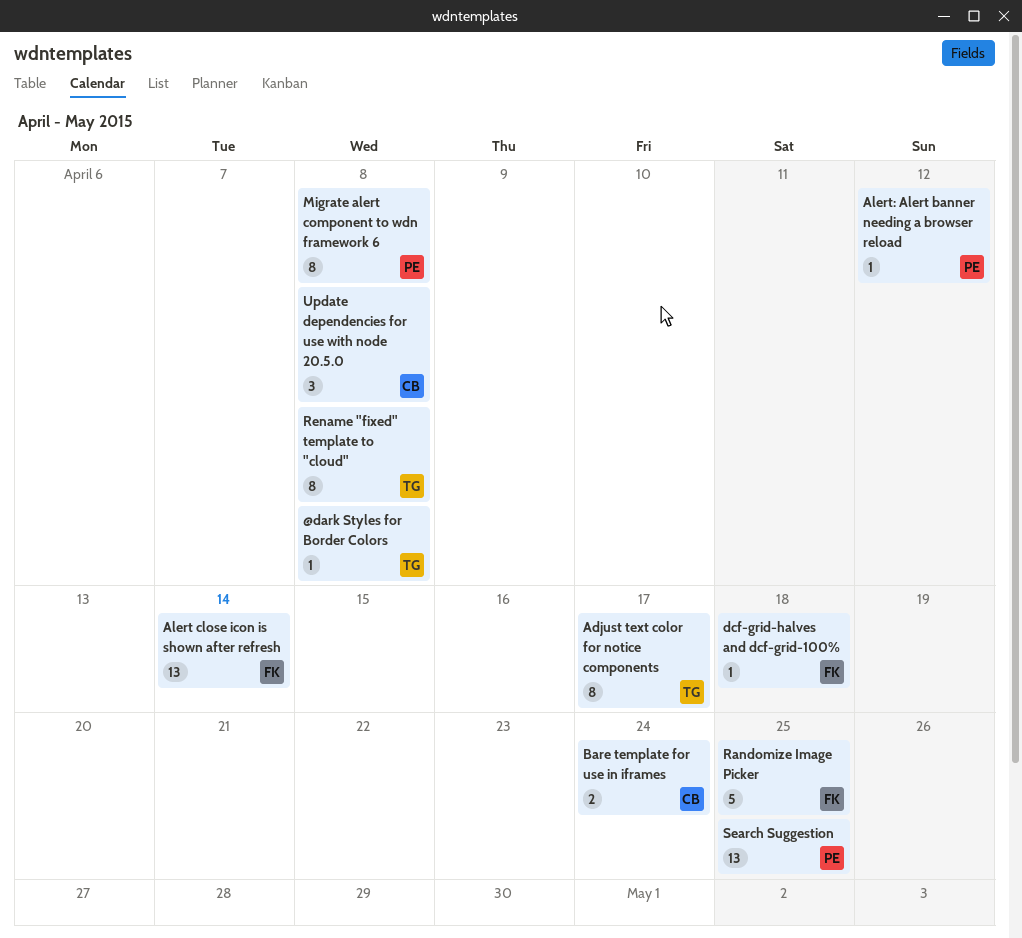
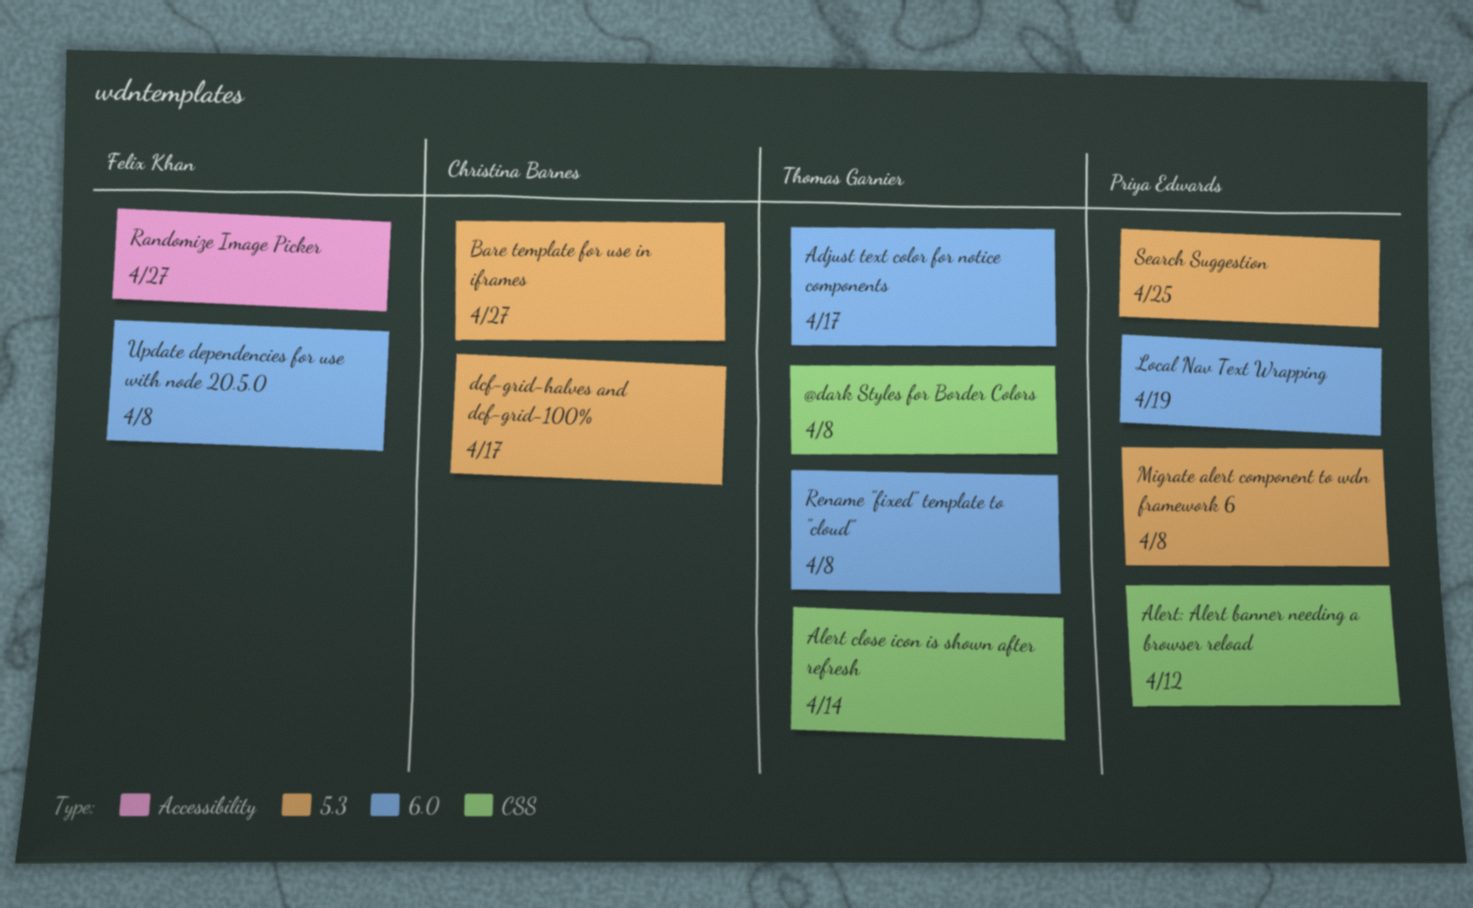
Alert close icon is shown after refresh, owner: Felix Khan -> Thomas Garnier
Bare template for use in iframes, due: Apr 24 -> Apr 27
dcf-grid-halves and dcf-grid-100%, owner: Felix Khan -> Christina Barnes
dcf-grid-halves and dcf-grid-100%, due: Apr 18 -> Apr 17
Local Nav Text Wrapping: none -> present
Randomize Image Picker, due: Apr 25 -> Apr 27
Update dependencies for use with node 20.5.0, owner: Christina Barnes -> Felix Khan

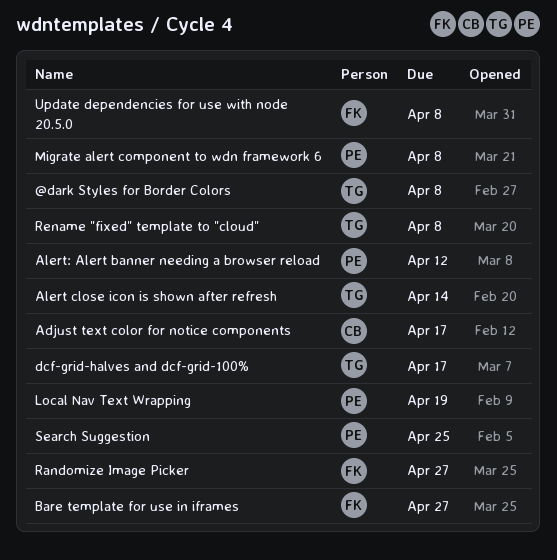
Adjust text color for notice components, owner: Thomas Garnier -> Christina Barnes
Bare template for use in iframes, owner: Christina Barnes -> Felix Khan
dcf-grid-halves and dcf-grid-100%, owner: Christina Barnes -> Thomas Garnier

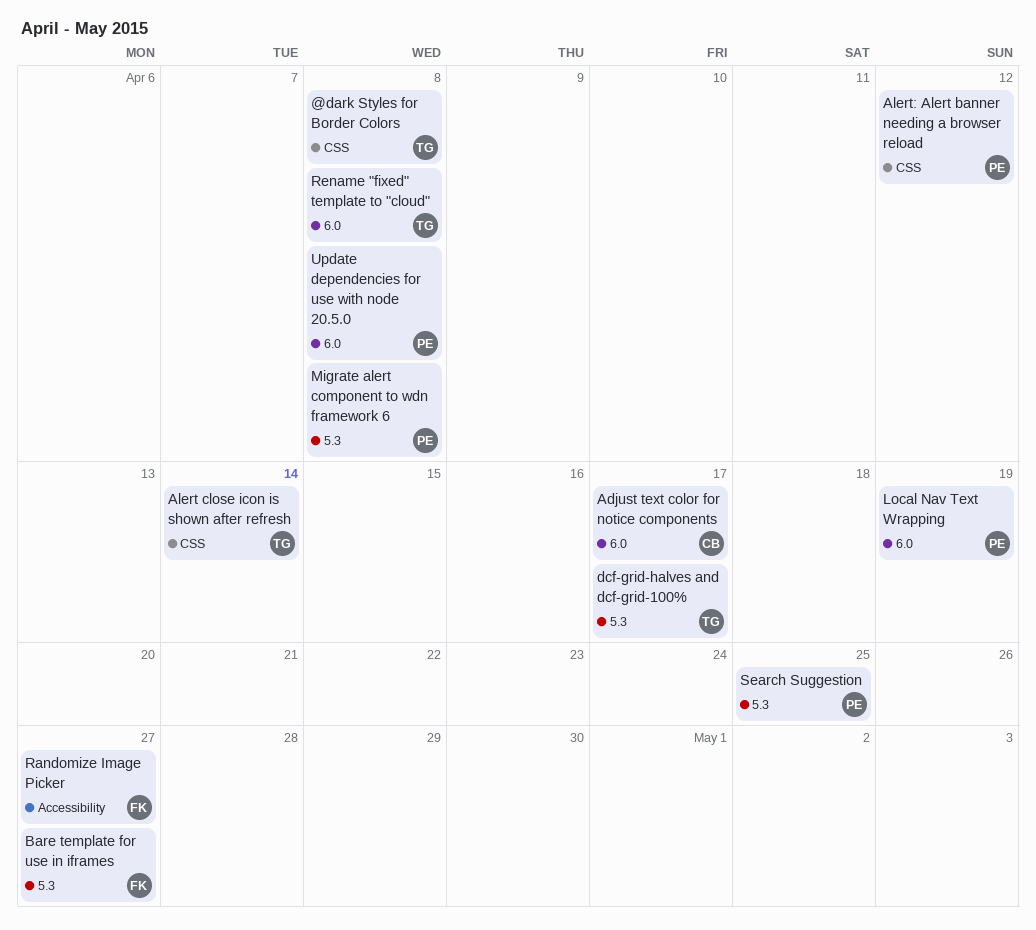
Update dependencies for use with node 20.5.0, owner: FK -> PE

